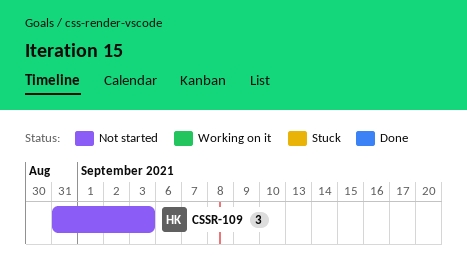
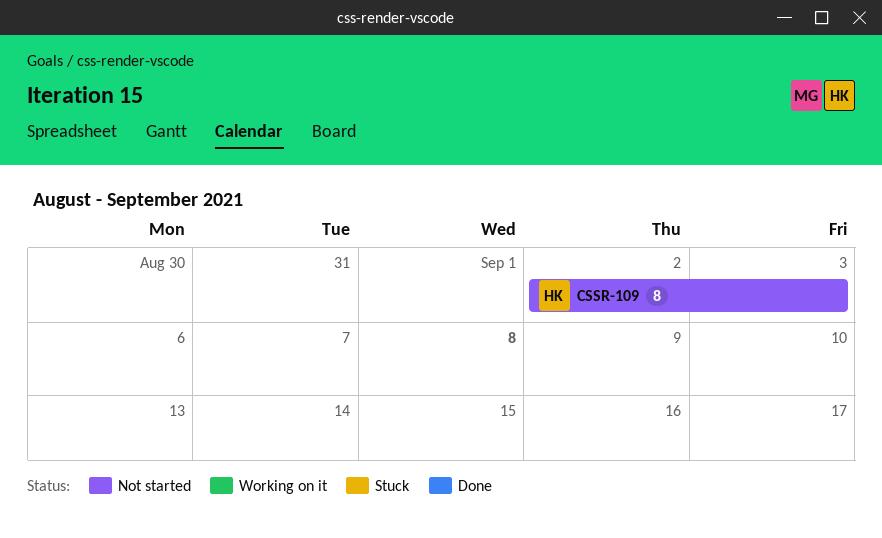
CSSR-109, estimate: 3 -> 8
CSSR-109, start: Aug 31 -> Sep 2

